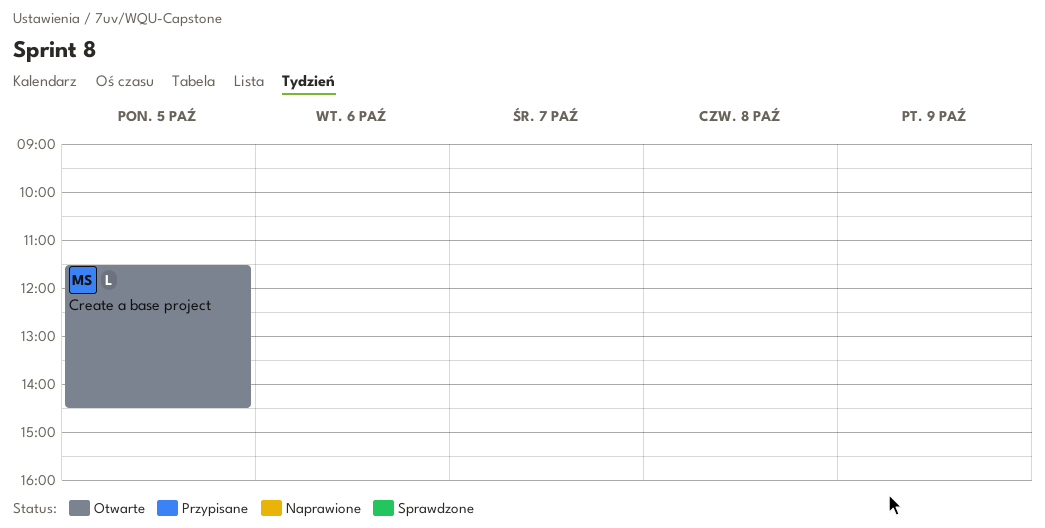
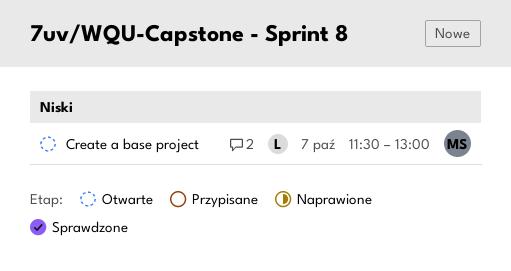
Create a base project, day: Oct 5 -> Oct 7
Create a base project, ends: 14:30 -> 13:00

